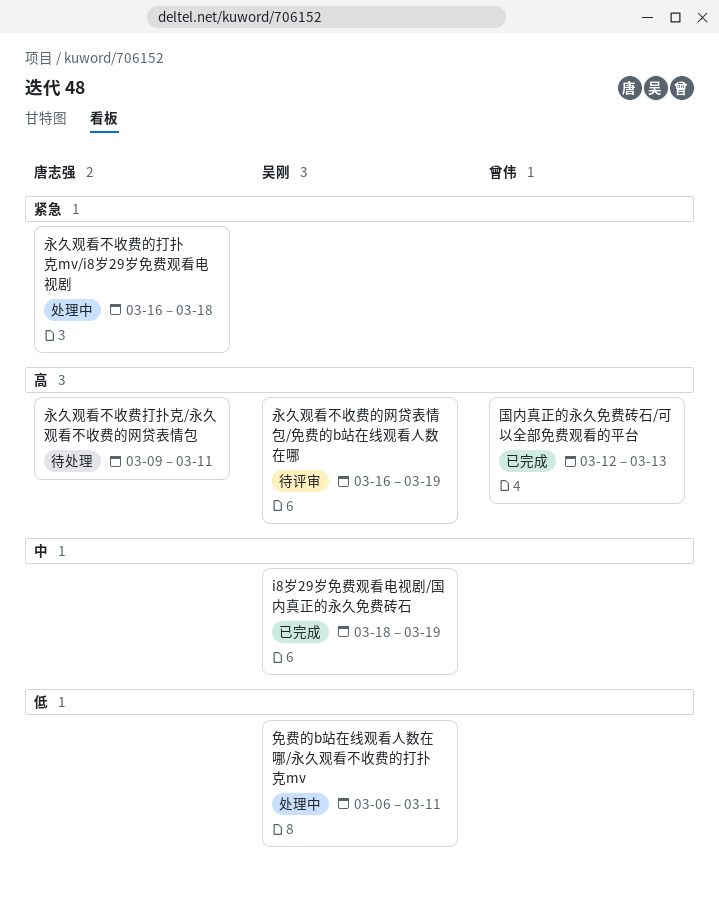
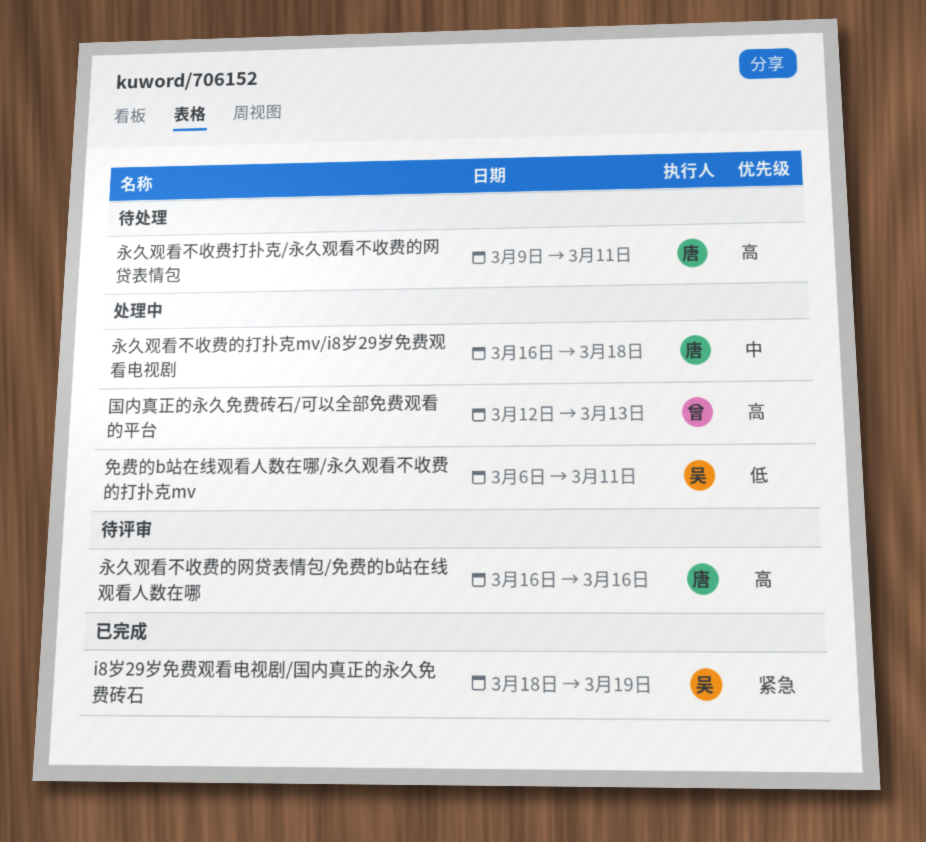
i8岁29岁免费观看电视剧/国内真正的永久免费砖石, priority: 中 -> 紧急
国内真正的永久免费砖石/可以全部免费观看的平台, status: 已完成 -> 处理中
永久观看不收费的打扑克mv/i8岁29岁免费观看电视剧, priority: 紧急 -> 中
永久观看不收费的网贷表情包/免费的b站在线观看人数在哪, owner: 吴刚 -> 唐志强
永久观看不收费的网贷表情包/免费的b站在线观看人数在哪, due: Mar 19 -> Mar 16

